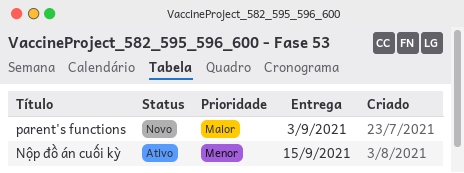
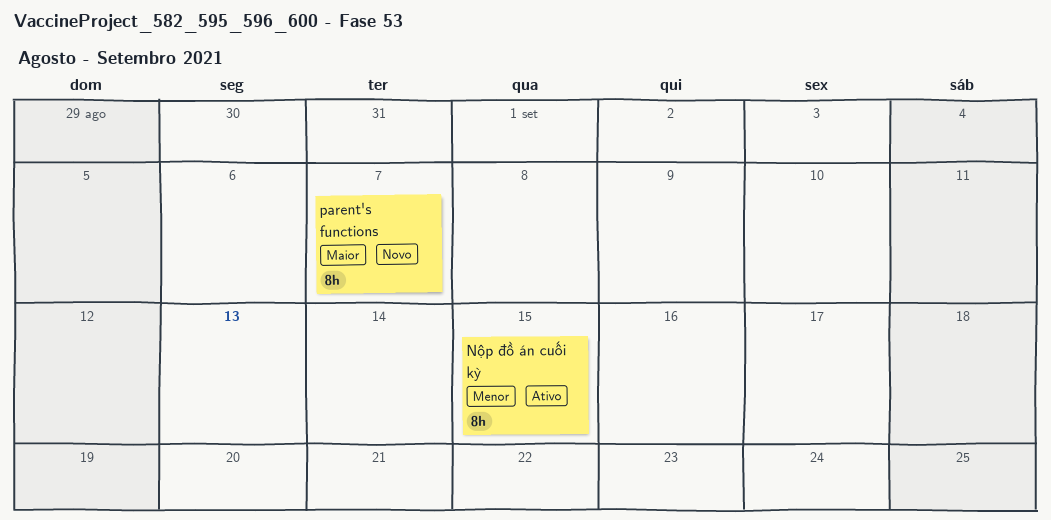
parent's functions, due: Sep 3 -> Sep 7

